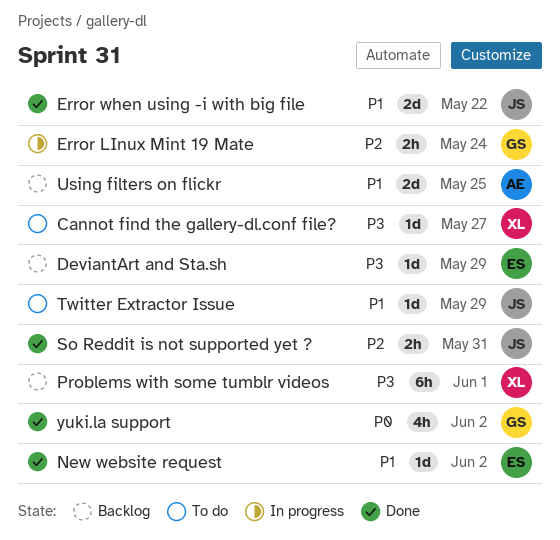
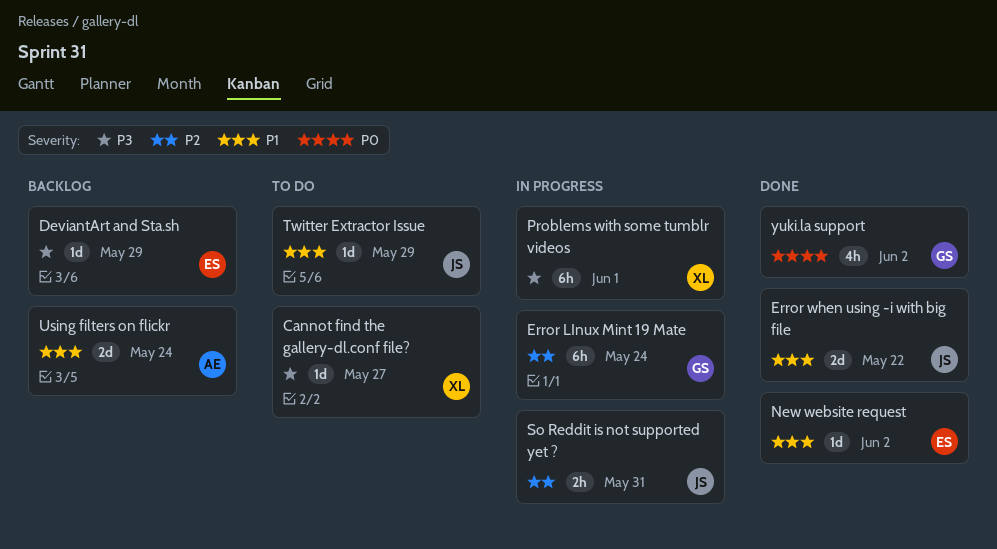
Error LInux Mint 19 Mate, estimate: 2h -> 6h
Problems with some tumblr videos, status: Backlog -> In progress
So Reddit is not supported yet ?, status: Done -> In progress
Using filters on flickr, due: May 25 -> May 24

